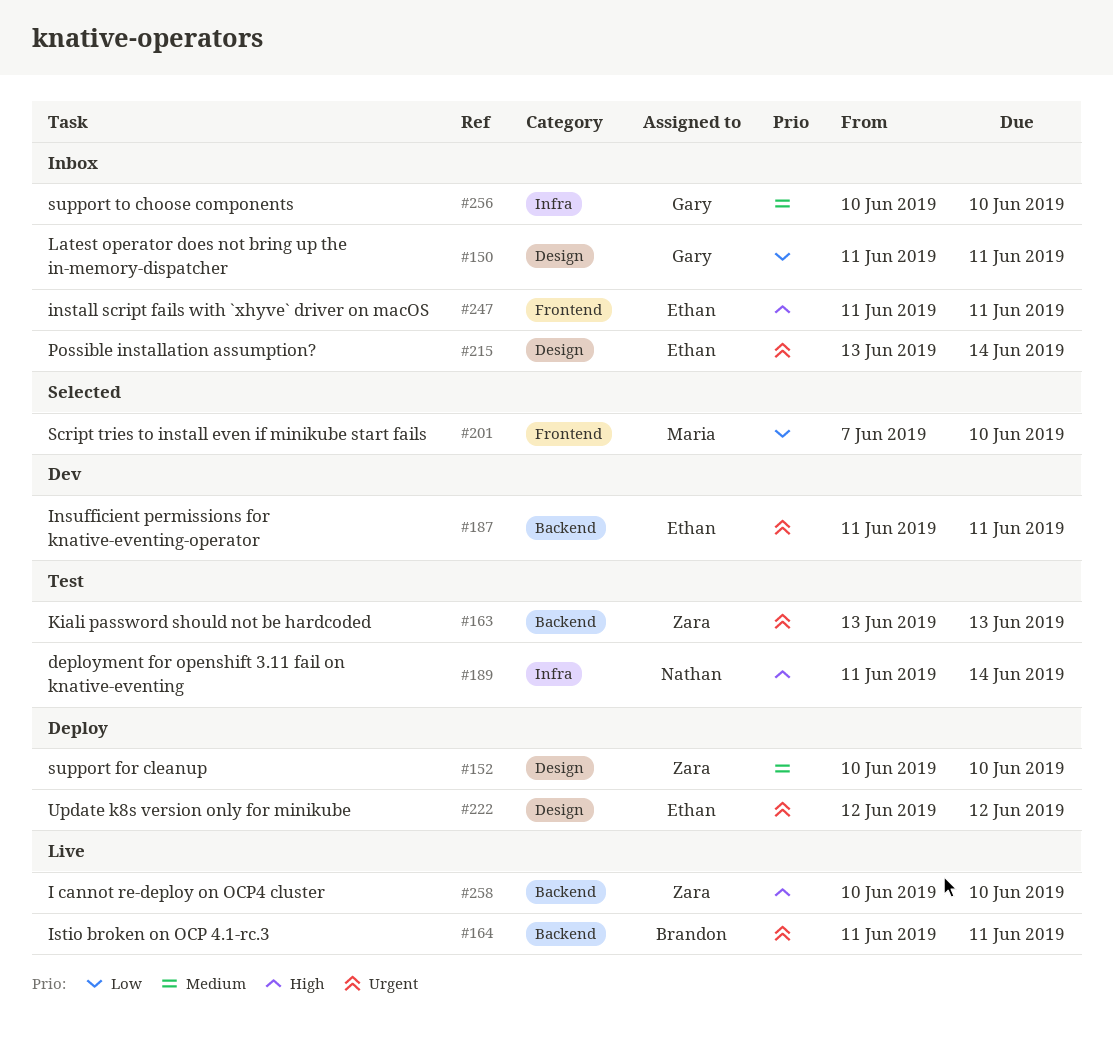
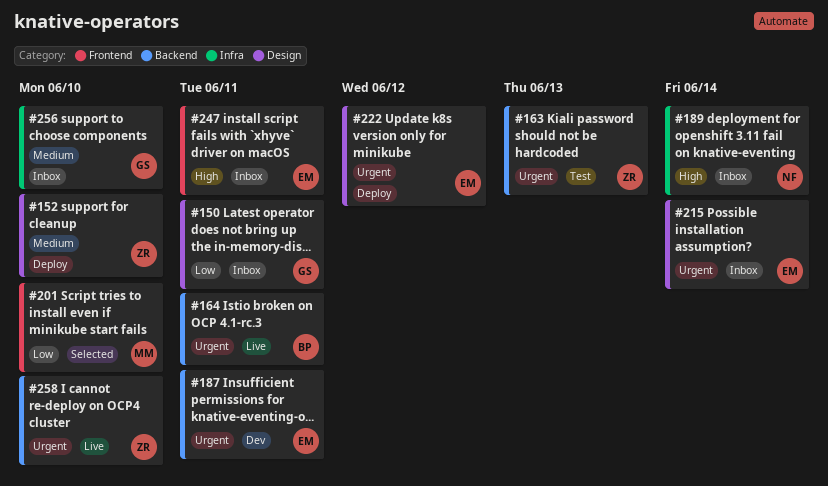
#189, status: Test -> Inbox
#258, priority: High -> Urgent

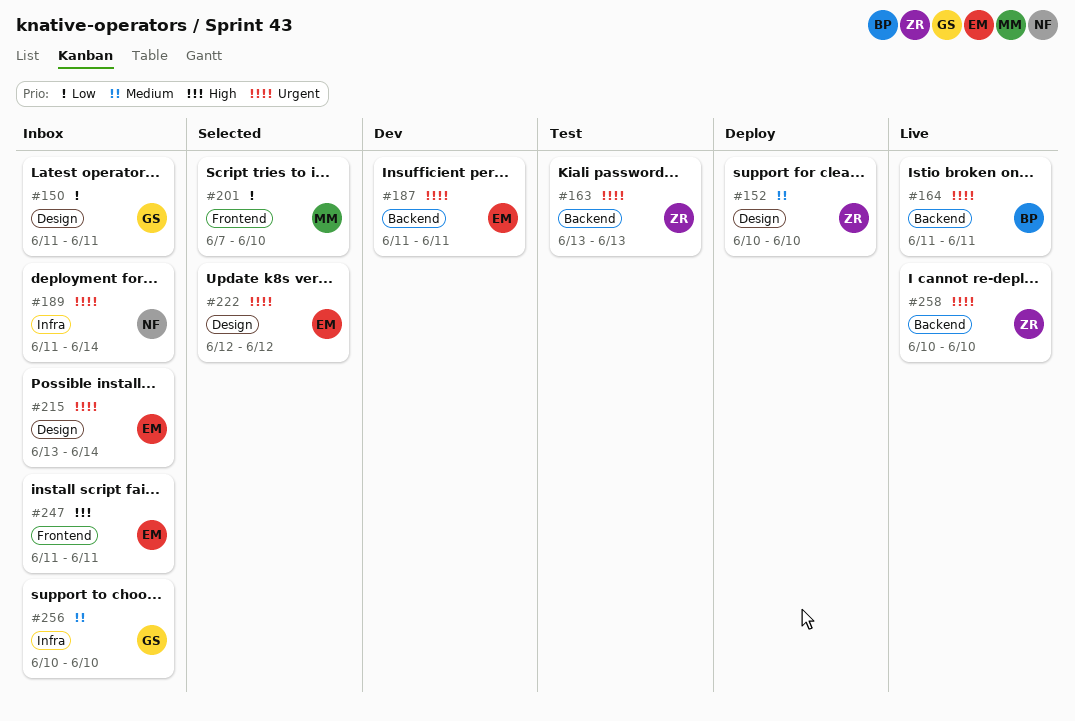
#189, priority: High -> Urgent
#222, status: Deploy -> Selected

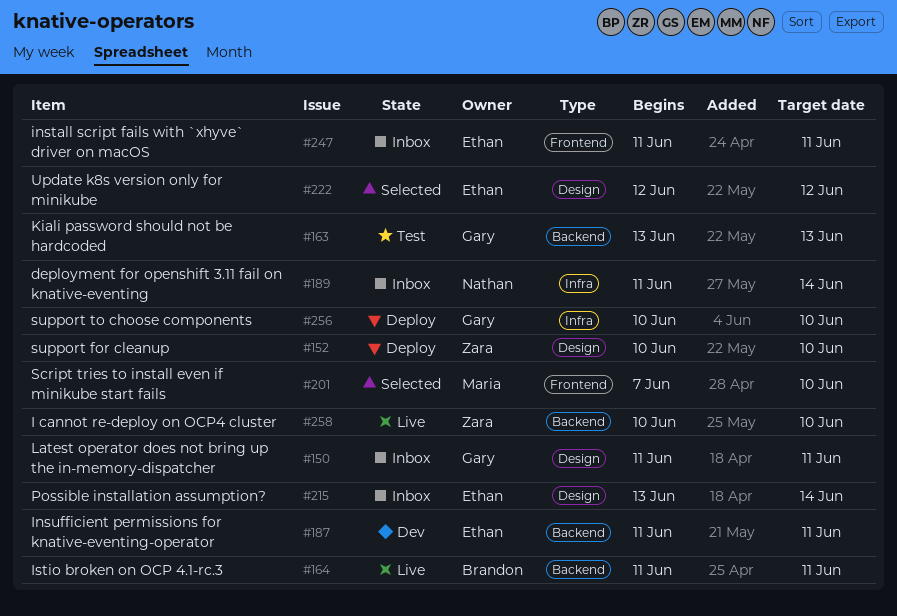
#163, owner: Zara -> Gary
#256, status: Inbox -> Deploy

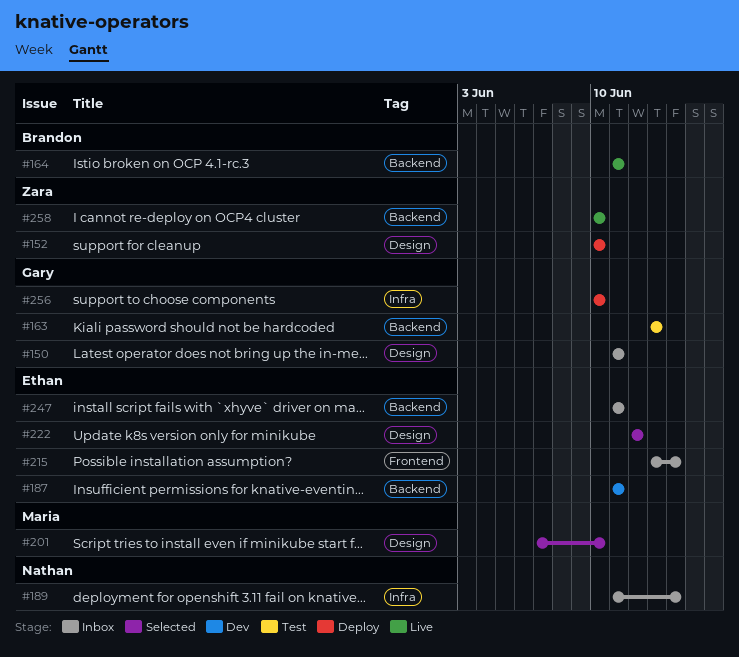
#201, label: Frontend -> Design
#215, label: Design -> Frontend
#247, label: Frontend -> Backend

